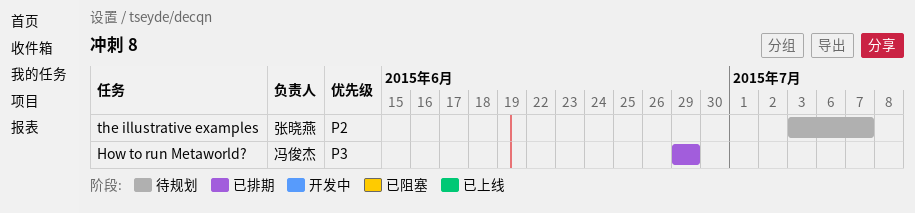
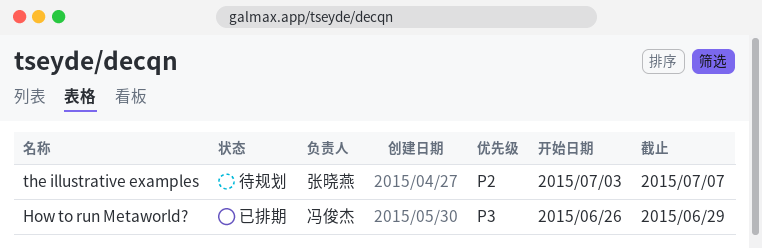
How to run Metaworld?, start: Jun 29 -> Jun 26

